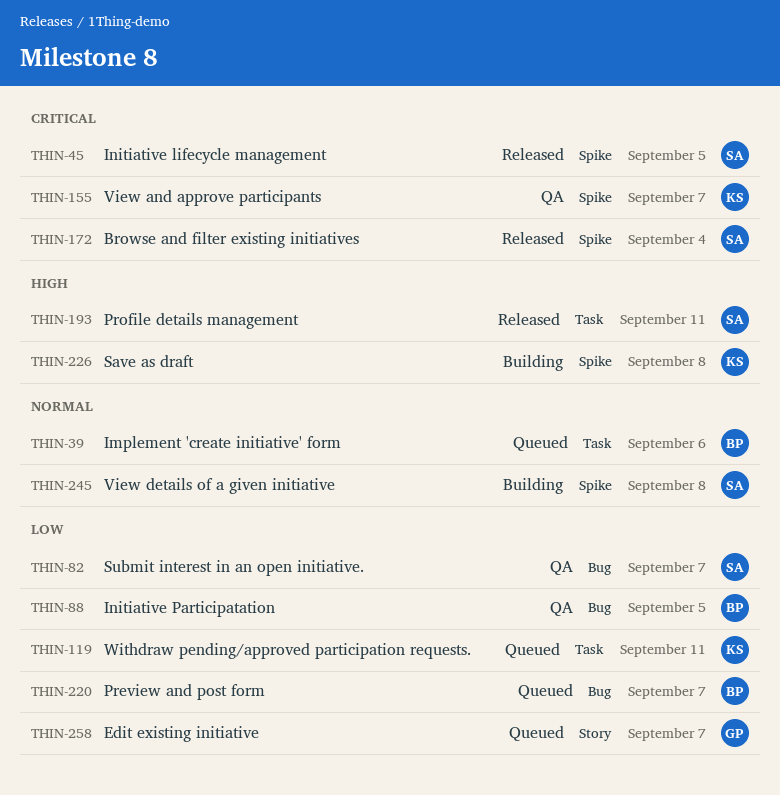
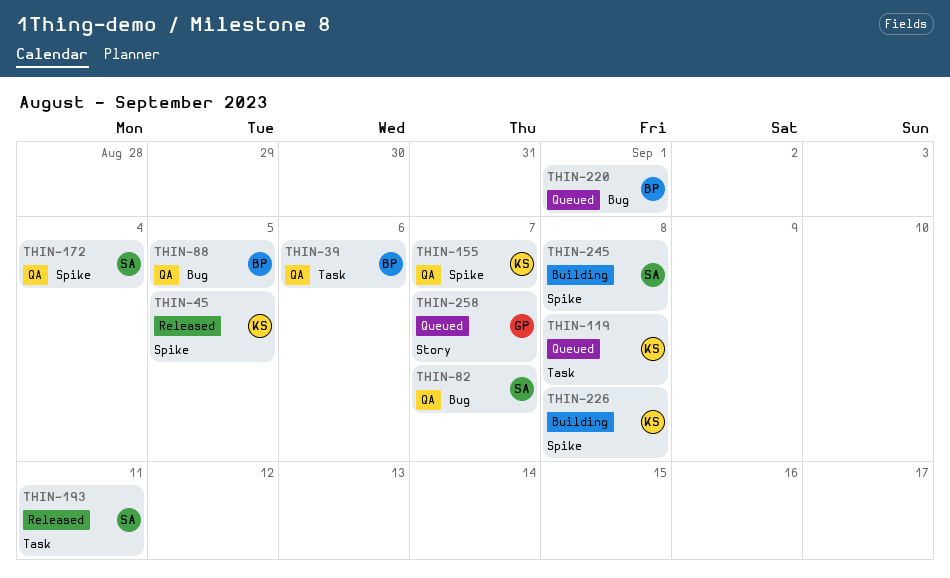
THIN-39, status: Queued -> QA
THIN-45, owner: SA -> KS
THIN-119, due: Sep 11 -> Sep 8
THIN-172, status: Released -> QA
THIN-220, due: Sep 7 -> Sep 1

